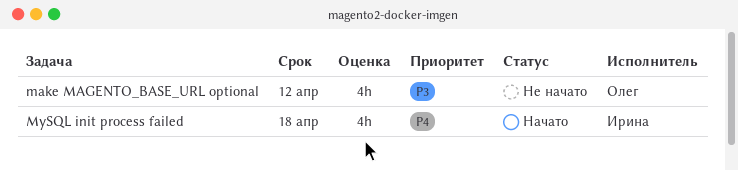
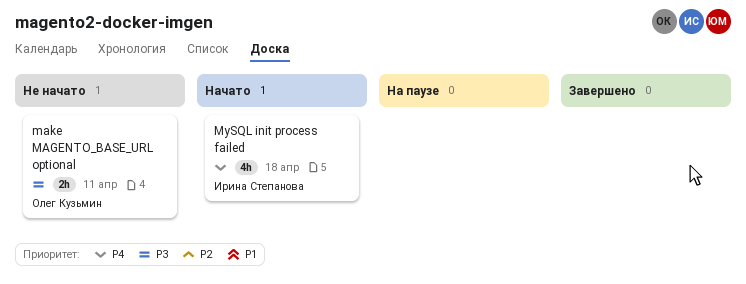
make MAGENTO_BASE_URL optional, estimate: 4h -> 2h
make MAGENTO_BASE_URL optional, due: Apr 12 -> Apr 11

